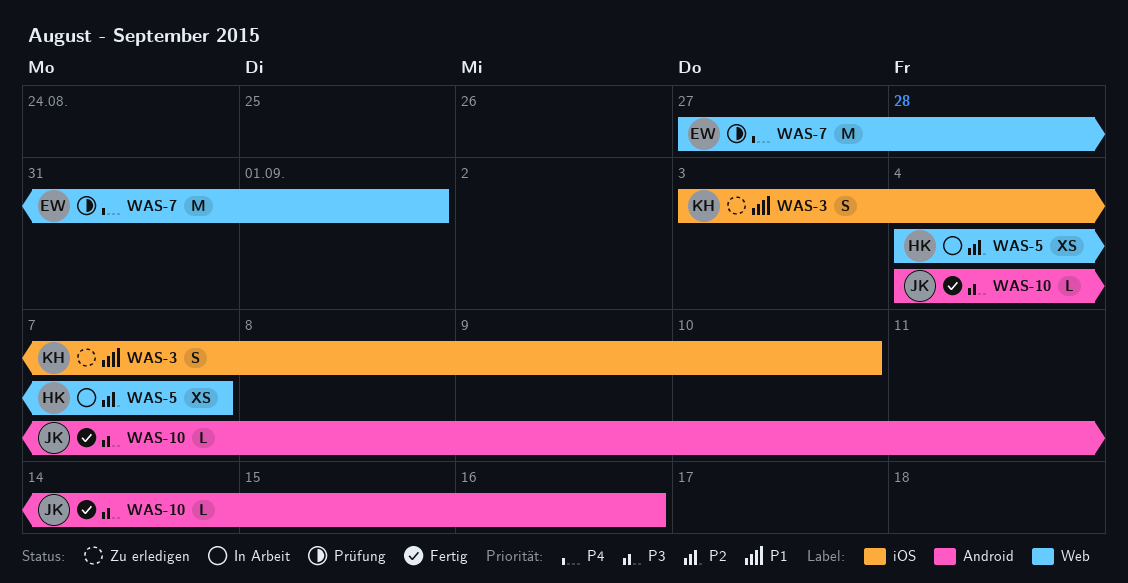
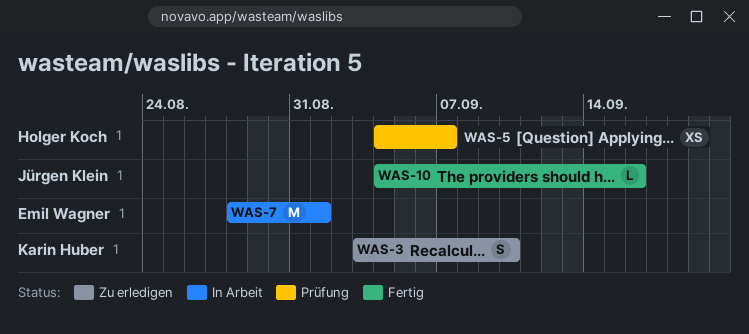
WAS-5, status: In Arbeit -> Prüfung
WAS-7, status: Prüfung -> In Arbeit
WAS-7, start: Aug 27 -> Aug 28

